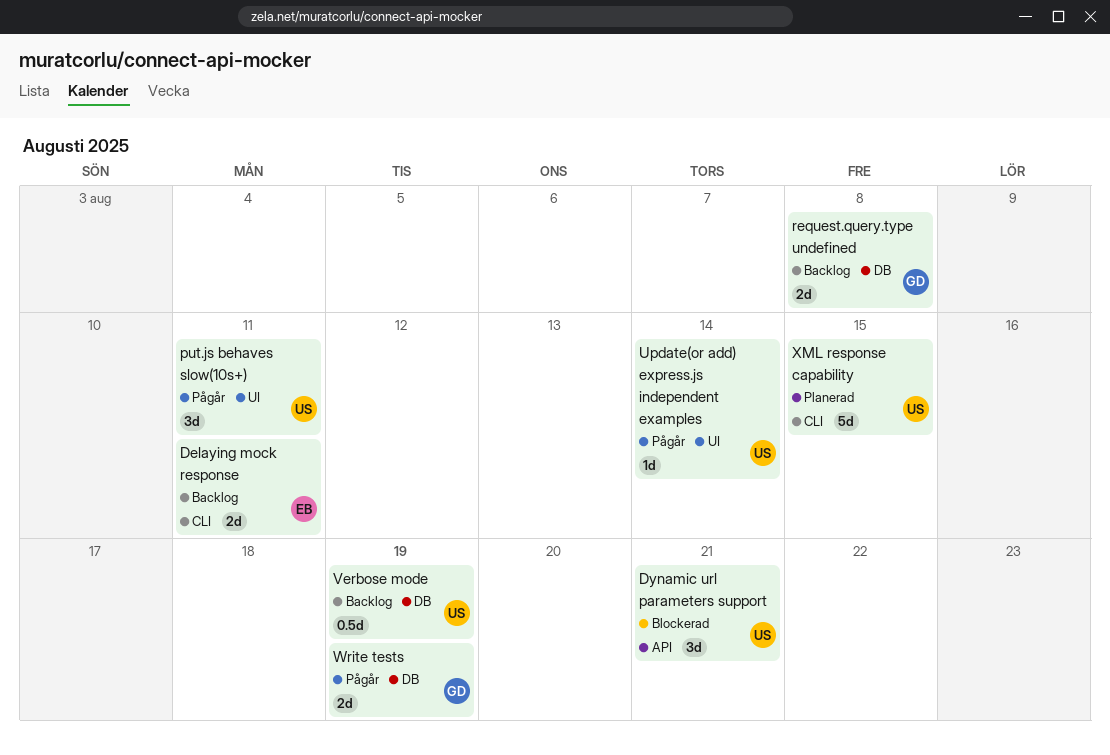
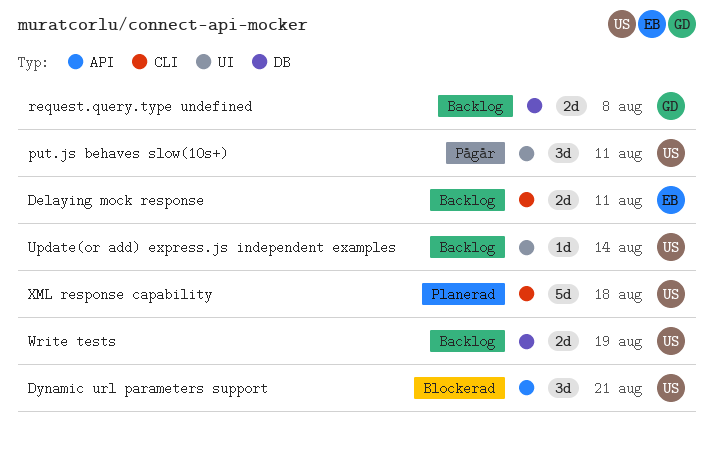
Update(or add) express.js independent examples, status: Pågår -> Backlog
Verbose mode: present -> none
Write tests, status: Pågår -> Backlog
Write tests, owner: GD -> US
XML response capability, due: Aug 15 -> Aug 18

